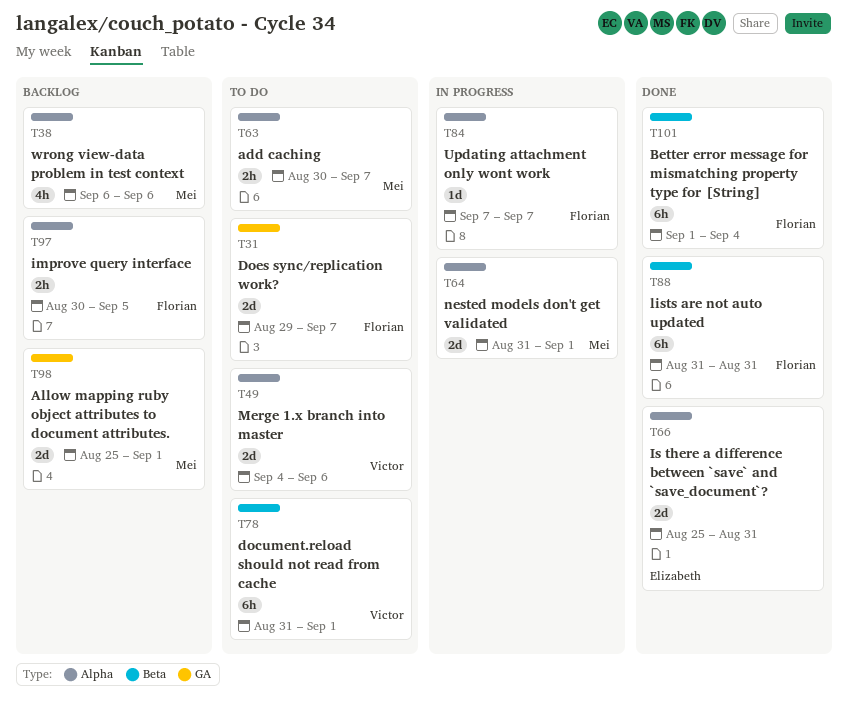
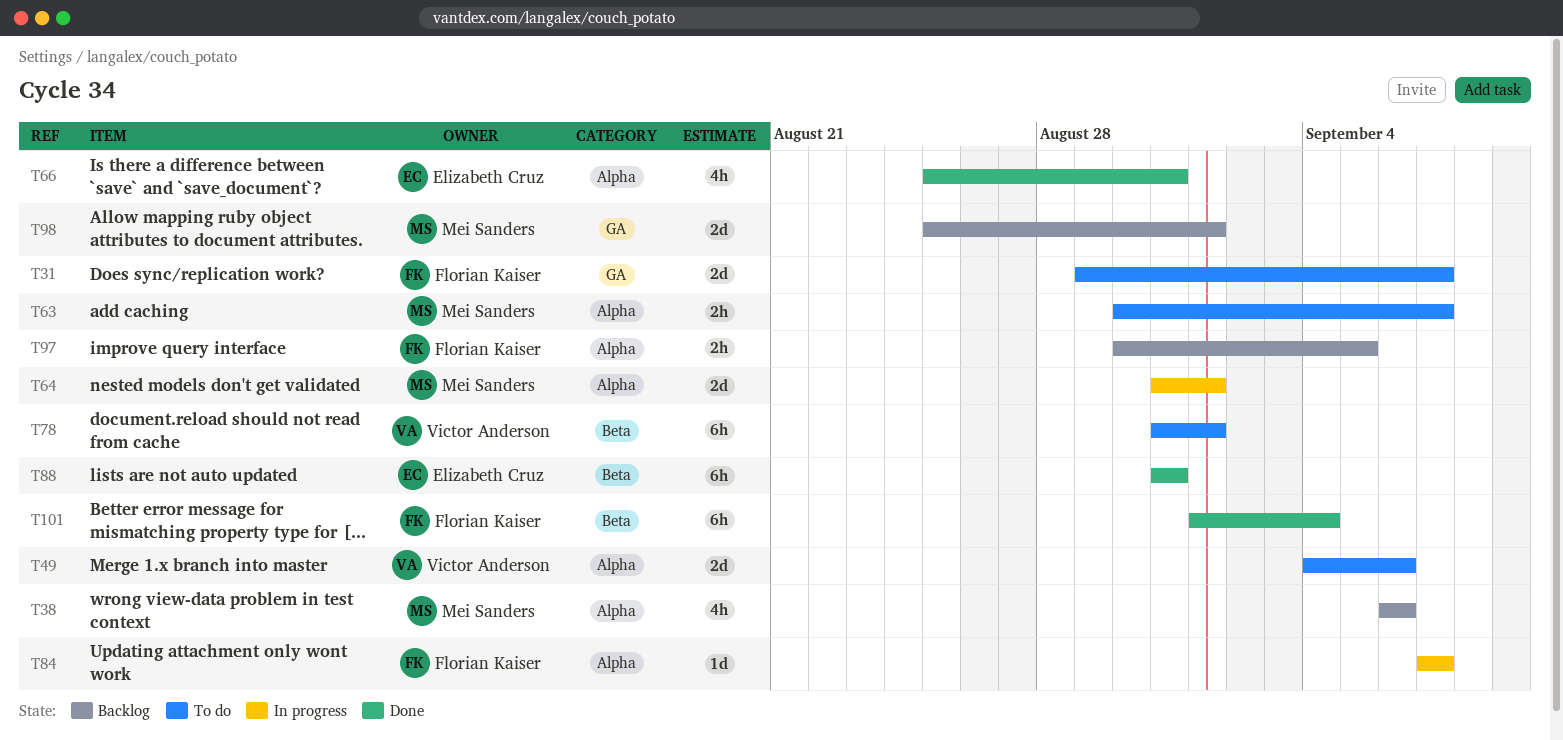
T66, estimate: 2d -> 4h
T88, owner: Florian Kaiser -> Elizabeth Cruz

